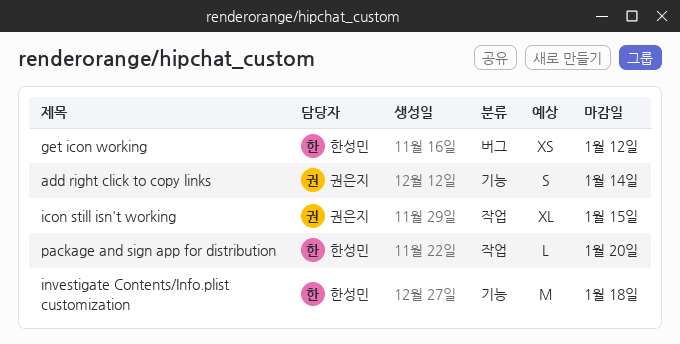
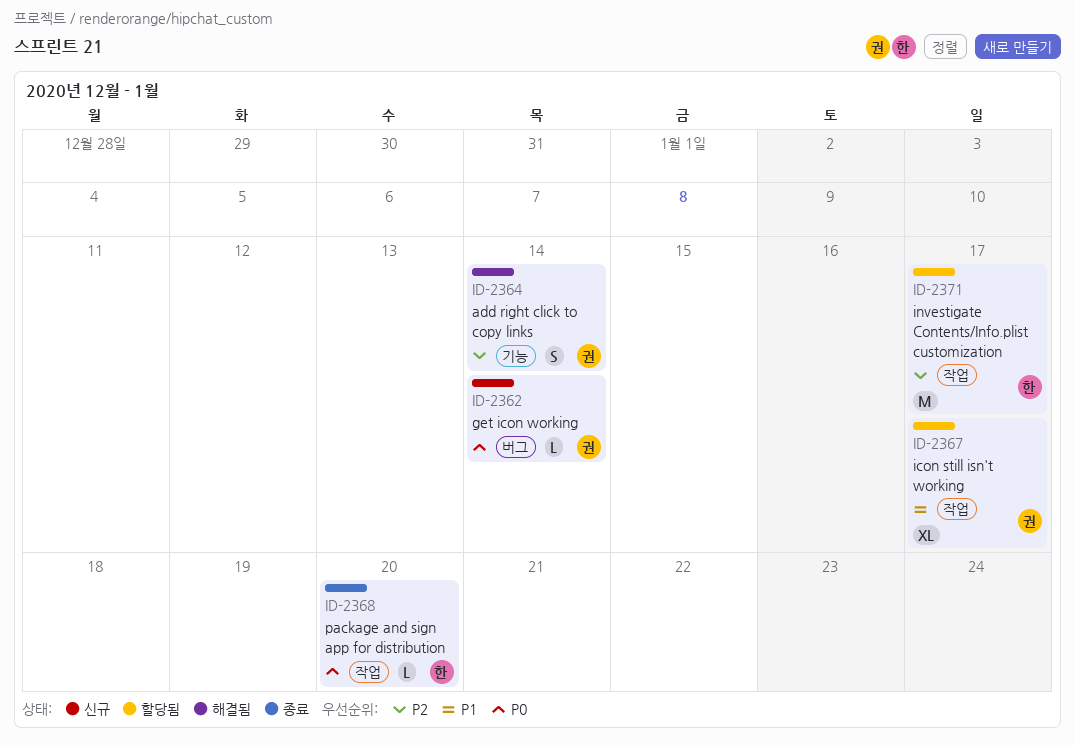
get icon working, owner: 한성민 -> 권은지
get icon working, estimate: XS -> L
get icon working, due: Jan 12 -> Jan 14
icon still isn't working, due: Jan 15 -> Jan 17
investigate Contents/Info.plist customization, label: 기능 -> 작업
investigate Contents/Info.plist customization, due: Jan 18 -> Jan 17

